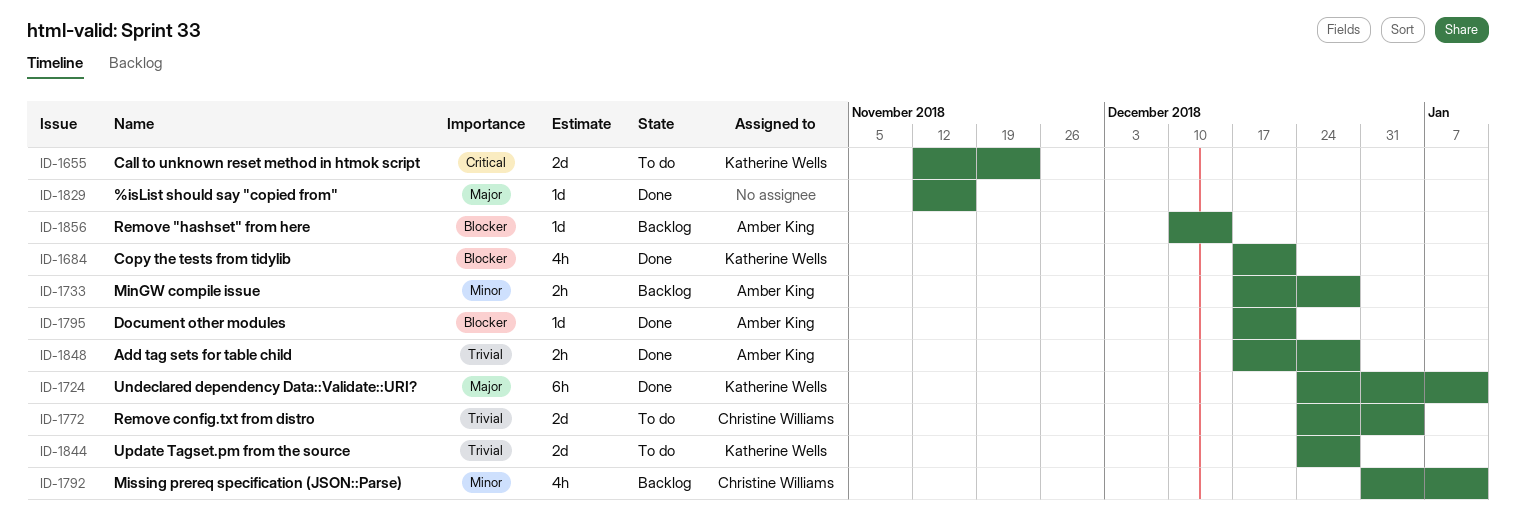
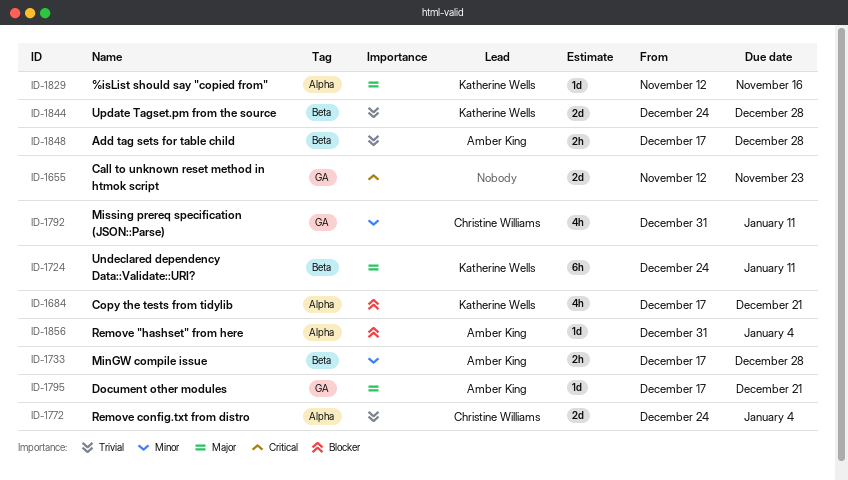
ID-1655, owner: Katherine Wells -> none
ID-1795, priority: Blocker -> Major
ID-1829, owner: none -> Katherine Wells
ID-1856, start: Dec 10 -> Dec 31
ID-1856, due: Dec 14 -> Jan 4

